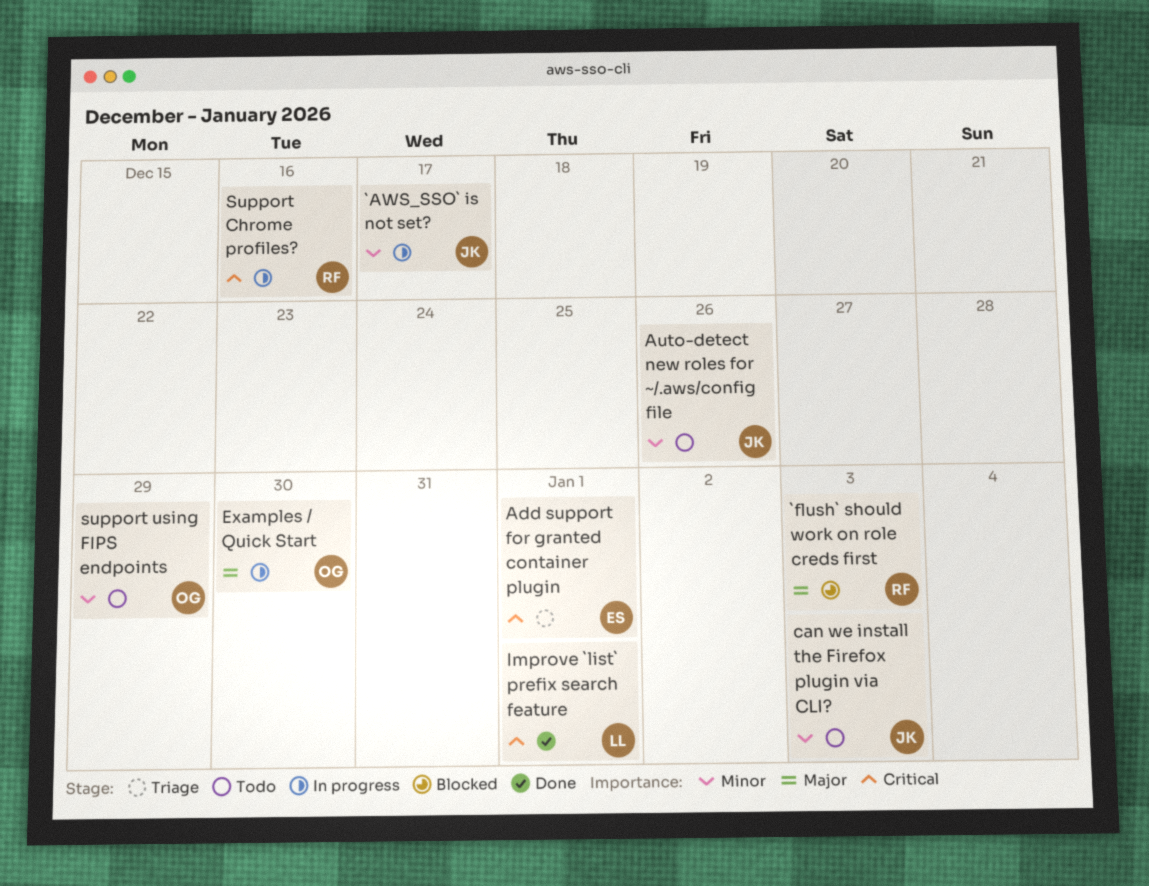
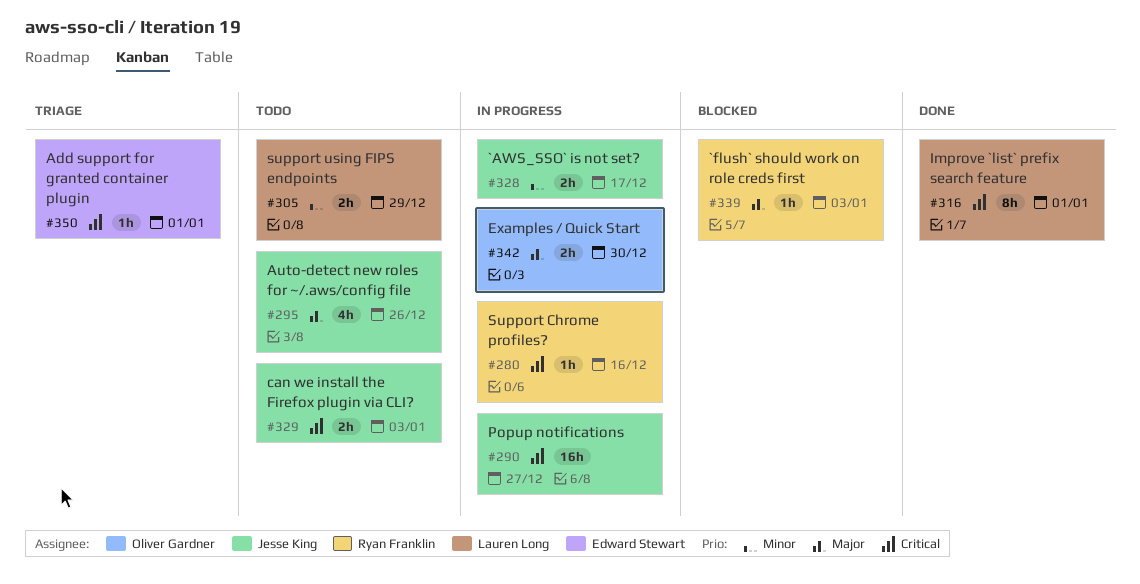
Auto-detect new roles for ~/.aws/config file, priority: Minor -> Major
can we install the Firefox plugin via CLI?, priority: Minor -> Critical
Popup notifications: none -> present
support using FIPS endpoints, owner: Oliver Gardner -> Lauren Long

